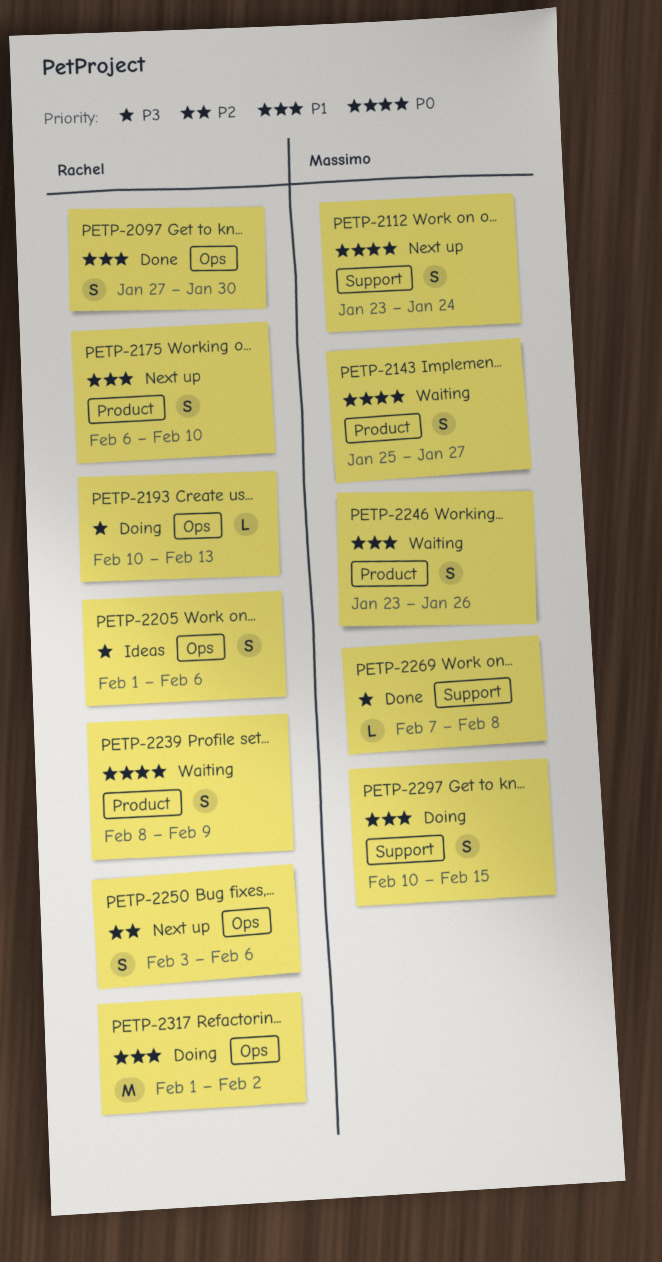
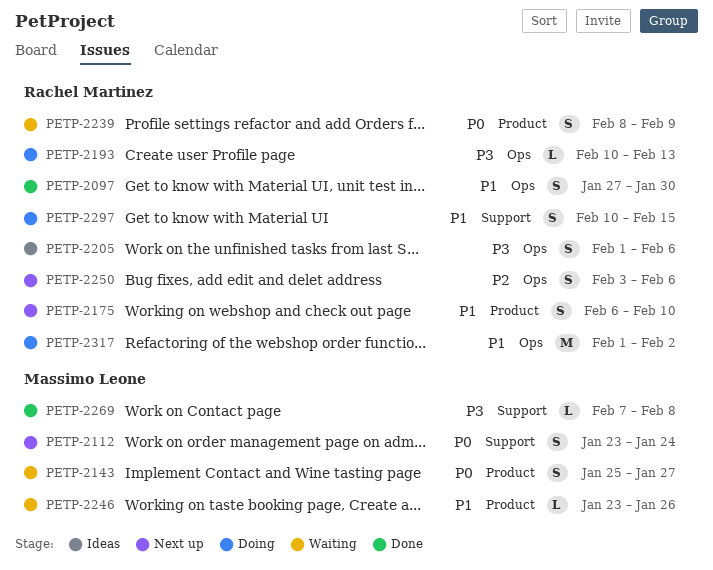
PETP-2246, estimate: S -> L
PETP-2297, owner: Massimo Leone -> Rachel Martinez

